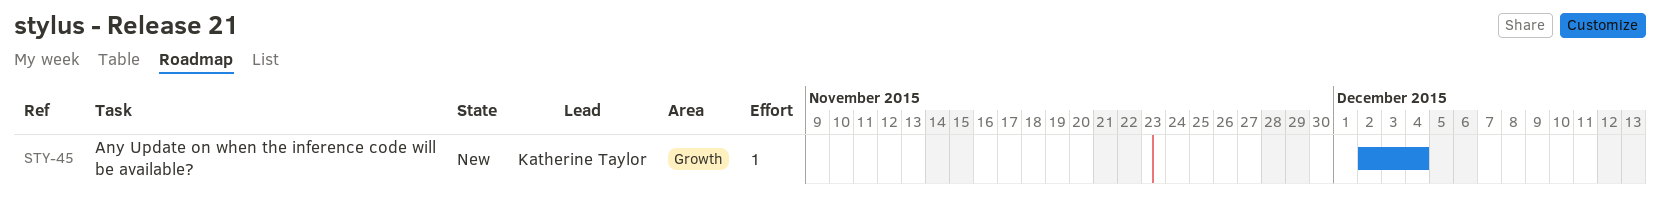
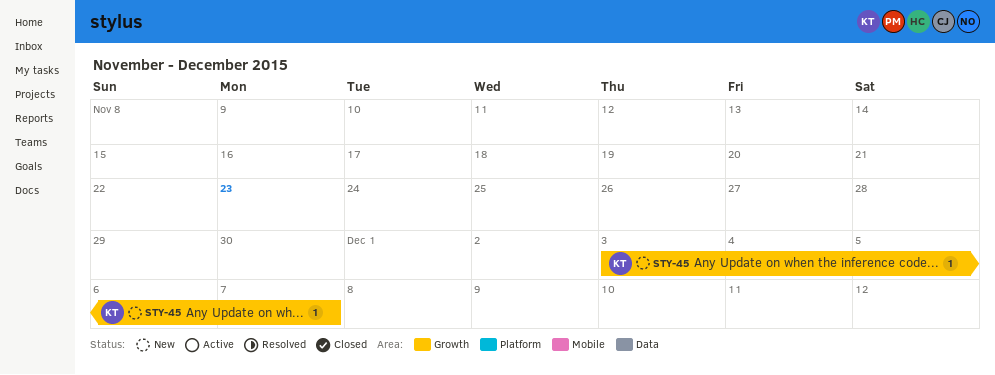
STY-45, start: Dec 2 -> Dec 3
STY-45, due: Dec 4 -> Dec 7

